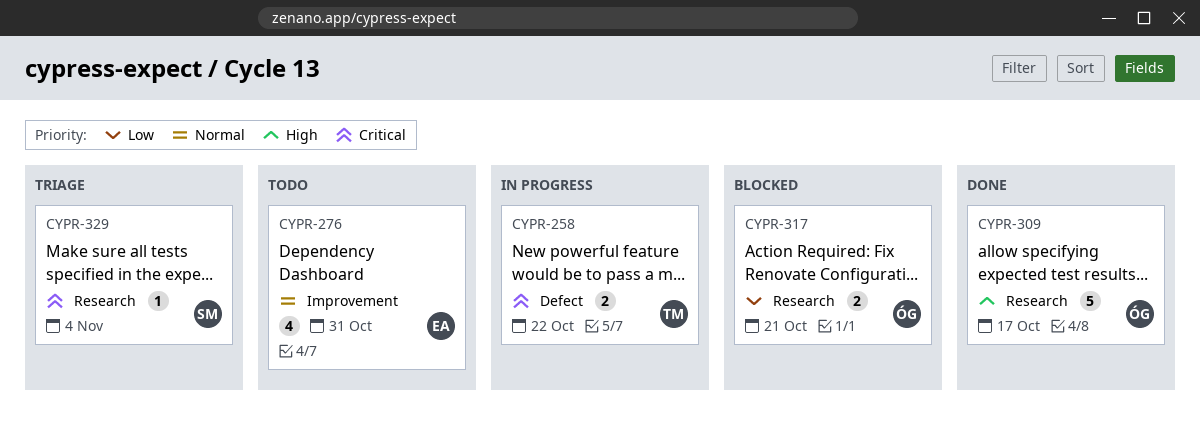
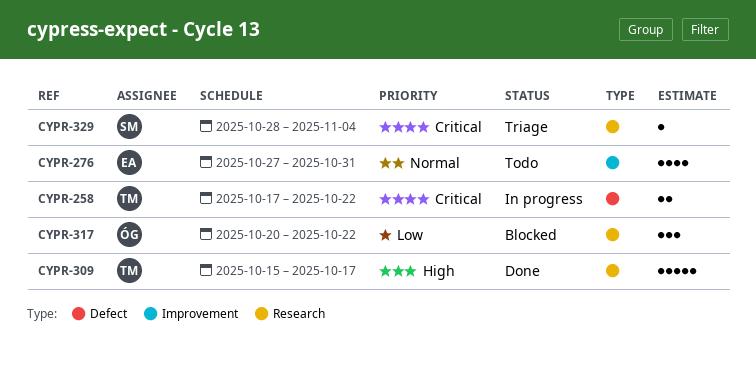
CYPR-309, owner: ÓG -> TM
CYPR-317, estimate: 2 -> 3
CYPR-317, due: Oct 21 -> Oct 22

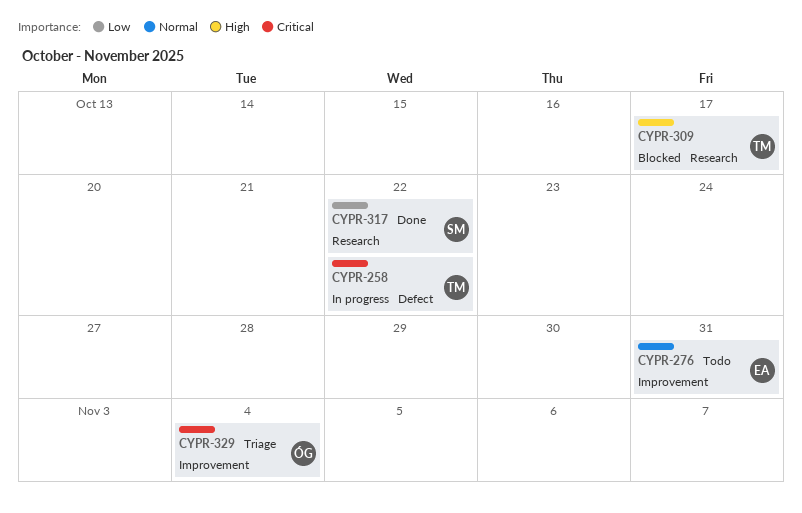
CYPR-309, status: Done -> Blocked
CYPR-317, status: Blocked -> Done
CYPR-317, owner: ÓG -> SM
CYPR-329, owner: SM -> ÓG
CYPR-329, label: Research -> Improvement

